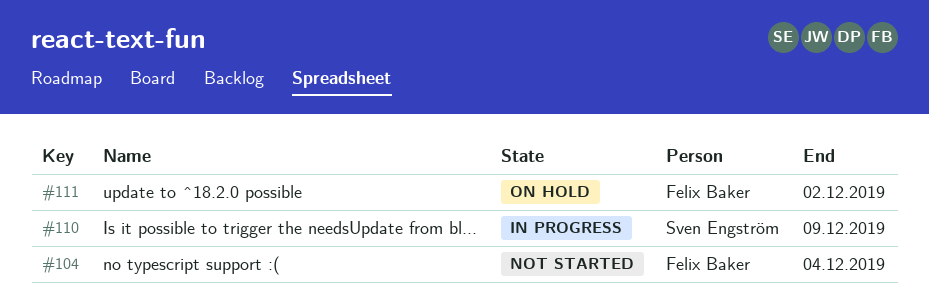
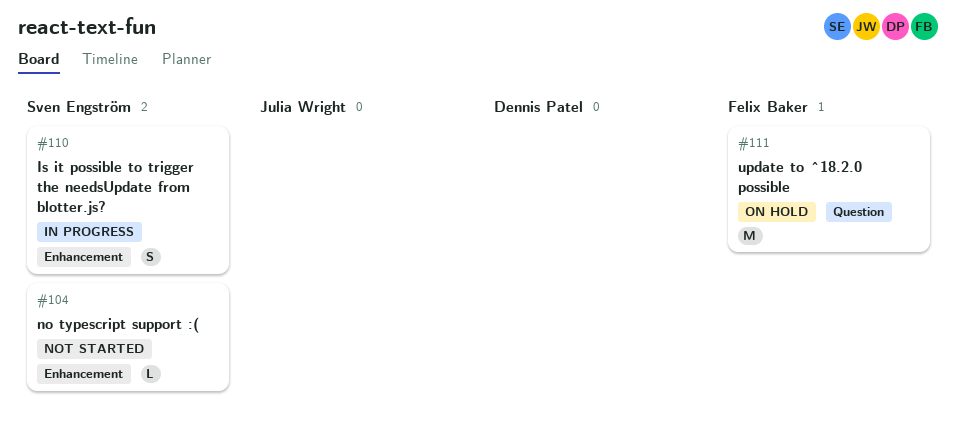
#104, owner: Felix Baker -> Sven Engström

